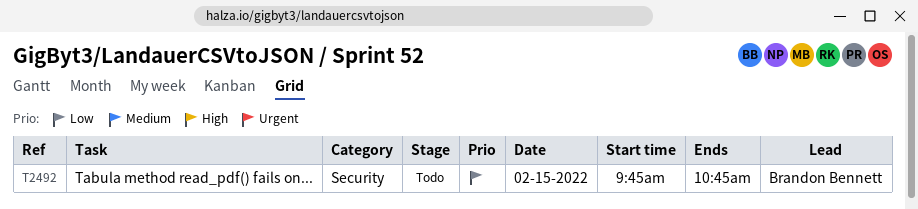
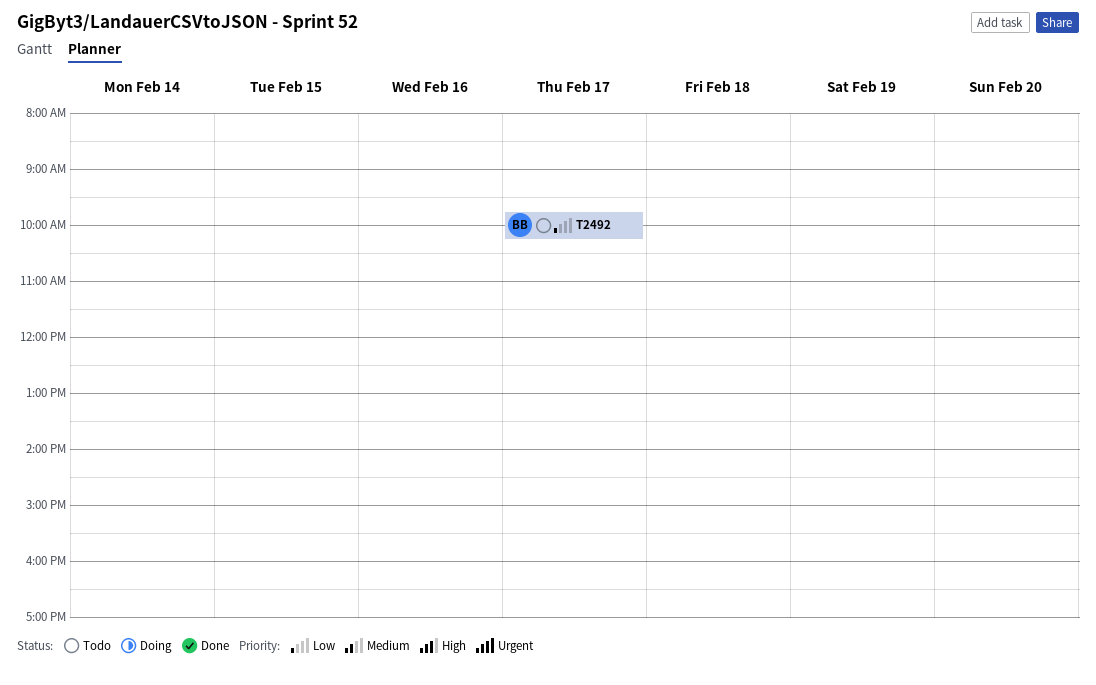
T2492, day: Feb 15 -> Feb 17
T2492, ends: 10:45 -> 10:15

